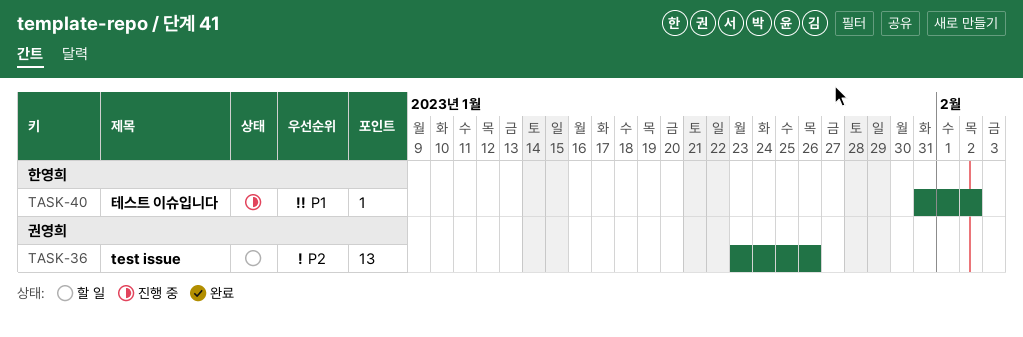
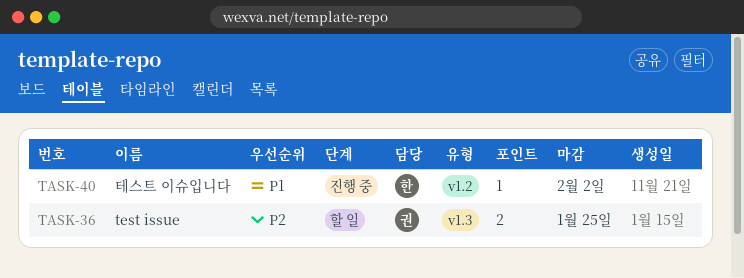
TASK-36, estimate: 13 -> 2
TASK-36, due: Jan 26 -> Jan 25

